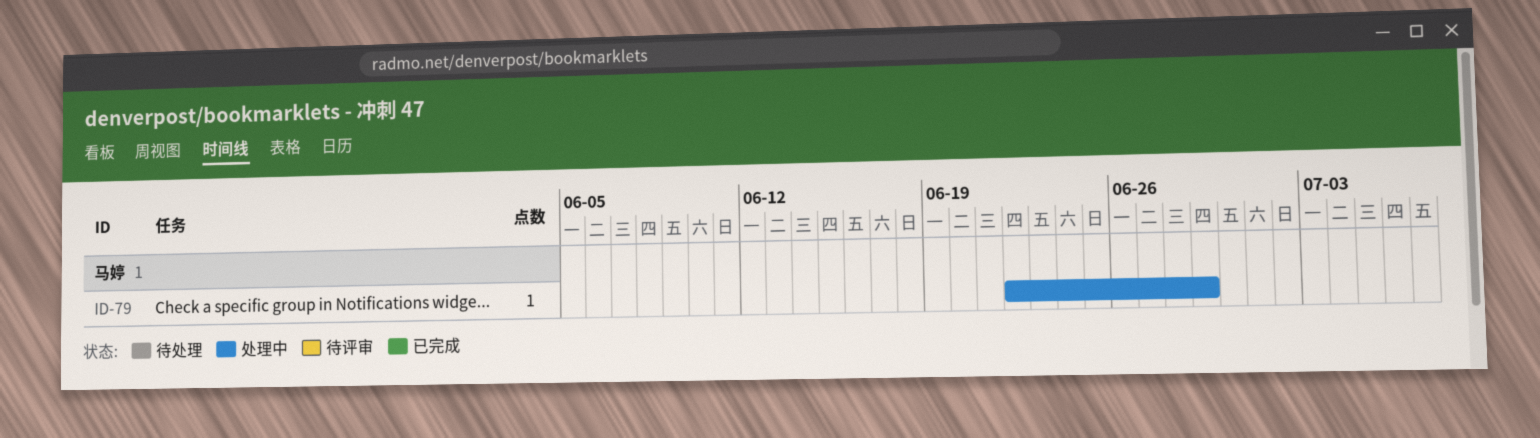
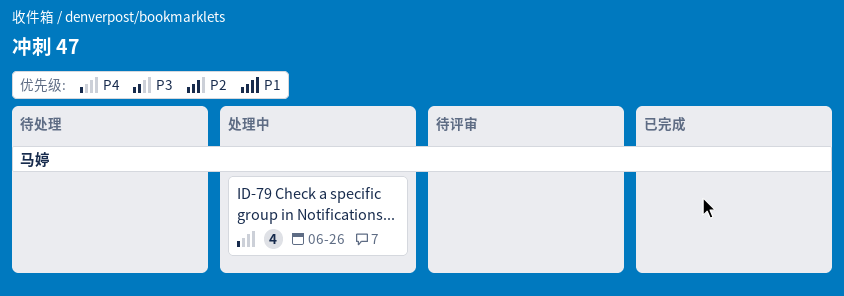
ID-79, estimate: 1 -> 4
ID-79, due: Jun 29 -> Jun 26

